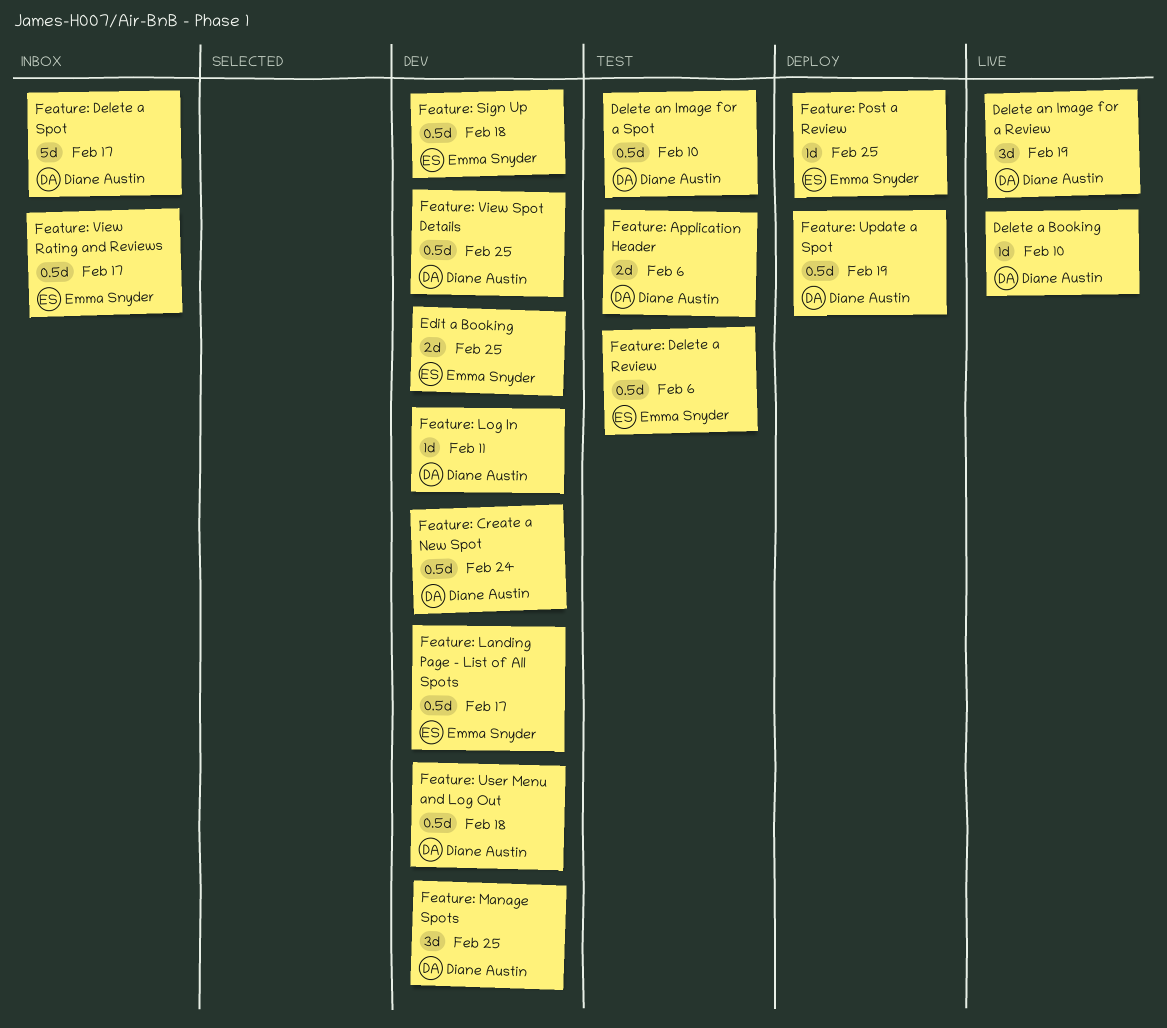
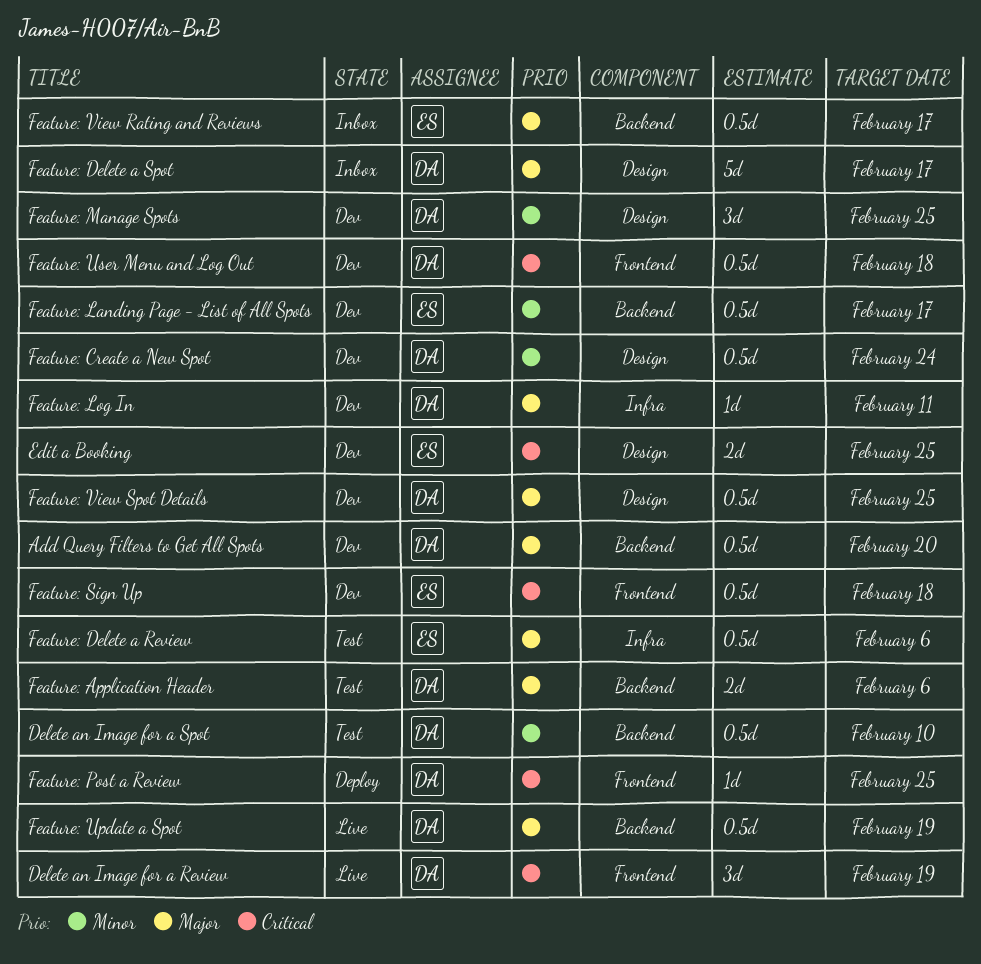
Add Query Filters to Get All Spots: none -> present
Delete a Booking: present -> none
Feature: Post a Review, owner: Emma Snyder -> Diane Austin
Feature: Update a Spot, status: Deploy -> Live

